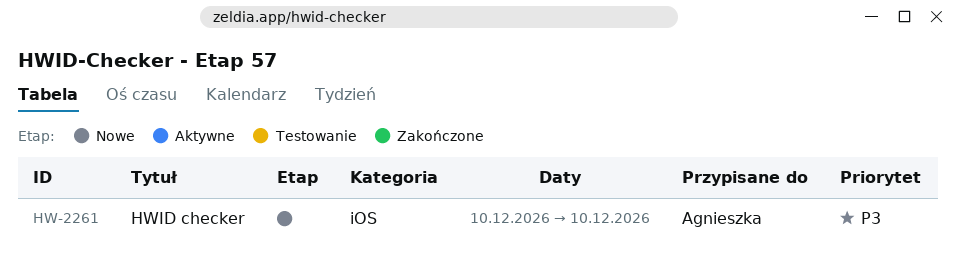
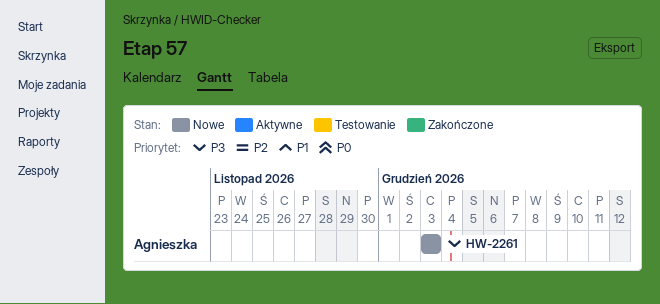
HW-2261, start: Dec 10 -> Dec 3
HW-2261, due: Dec 10 -> Dec 3

